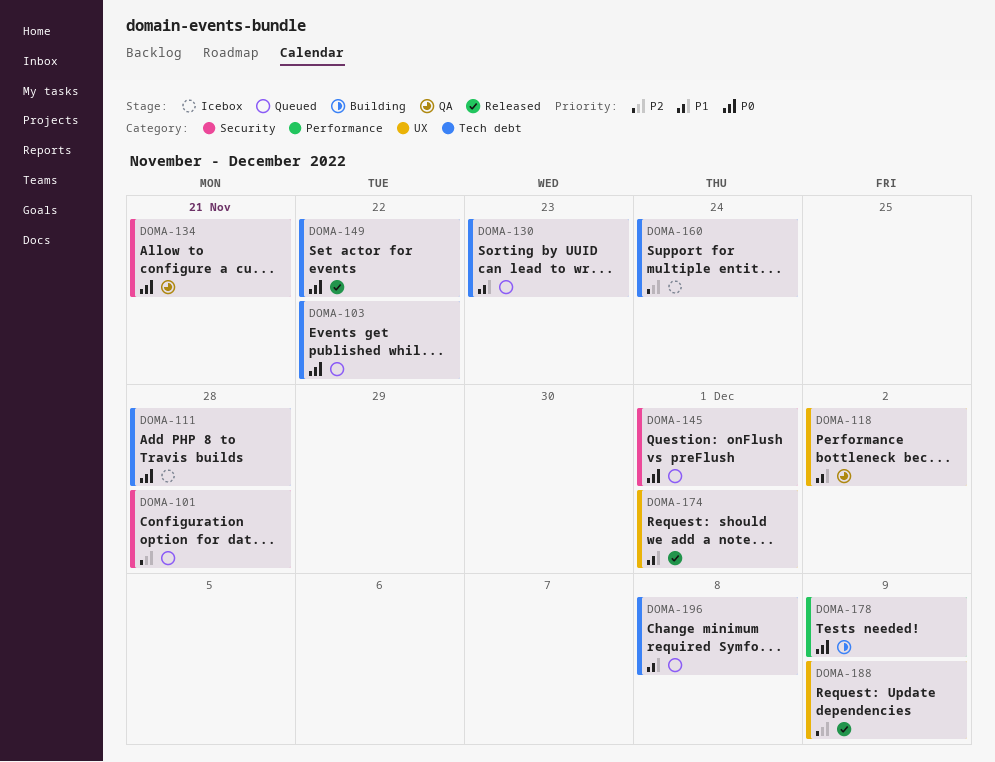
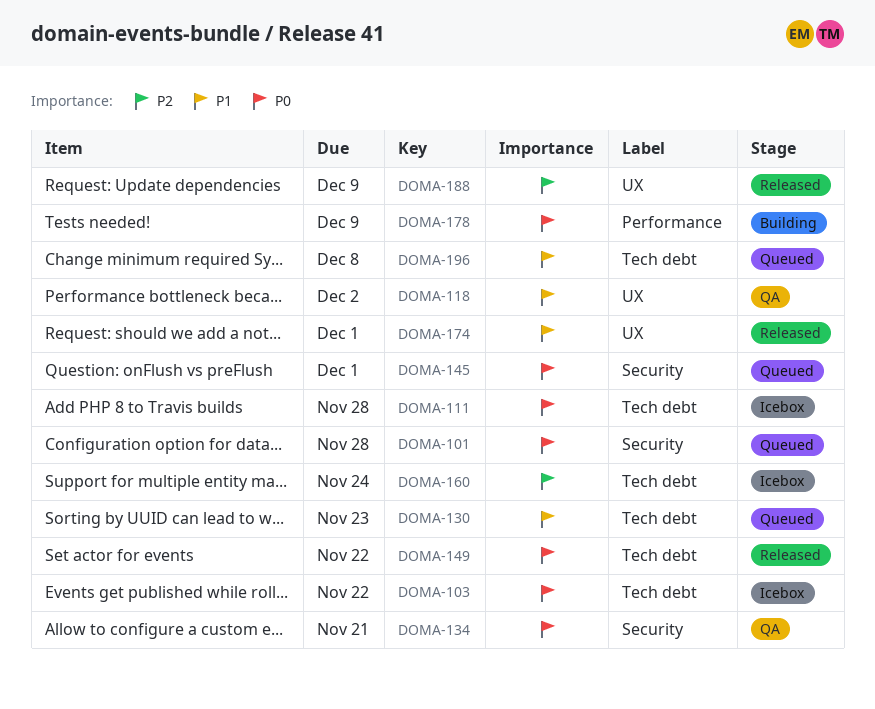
DOMA-101, priority: P2 -> P0
DOMA-103, status: Queued -> Icebox

